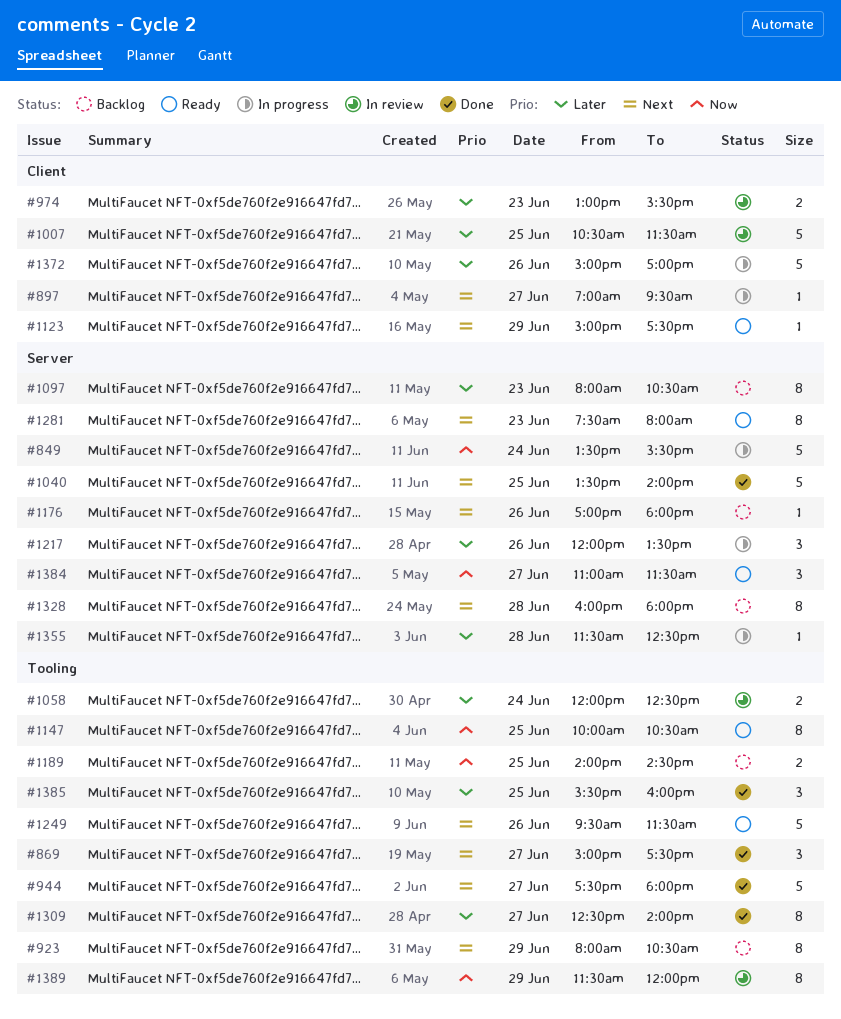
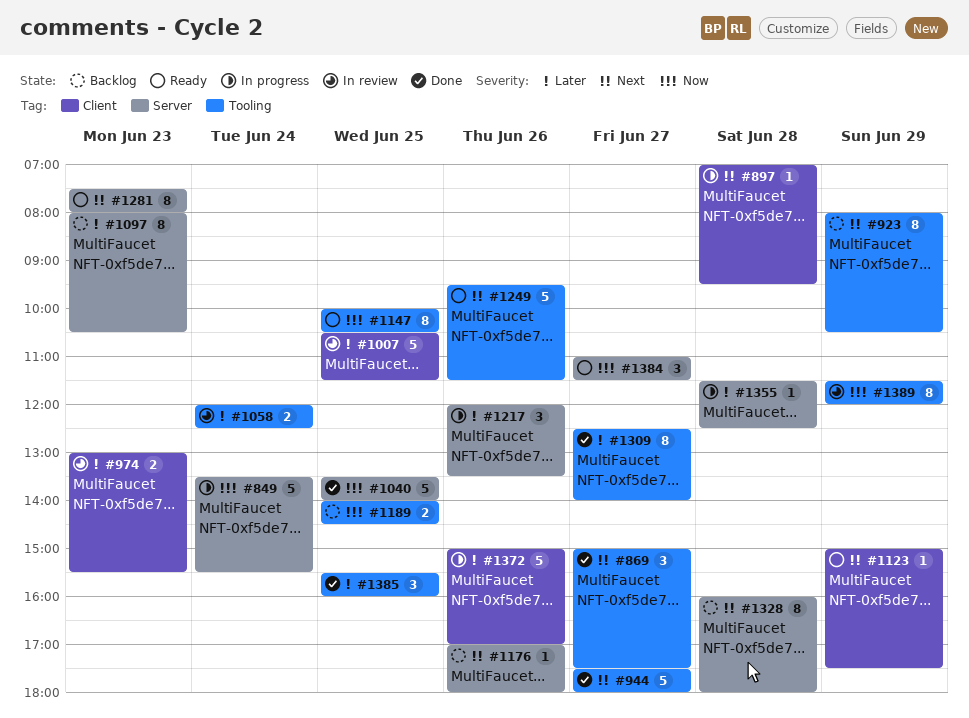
#897, day: Jun 27 -> Jun 28
#1040, priority: Next -> Now

